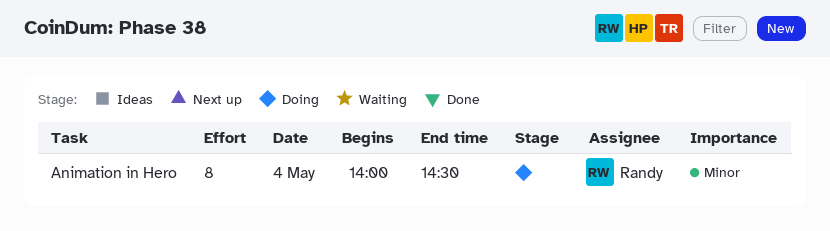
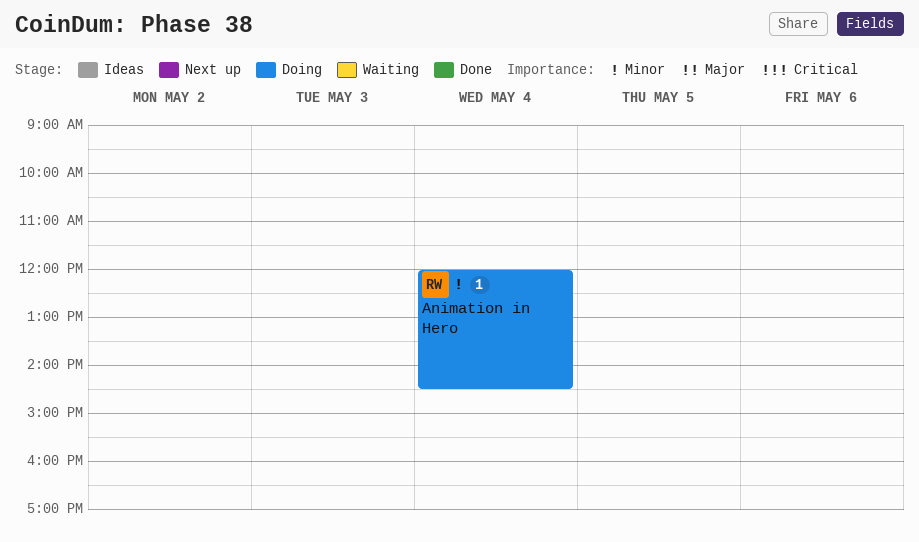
Animation in Hero, estimate: 8 -> 1
Animation in Hero, begins: 14:00 -> 12:00

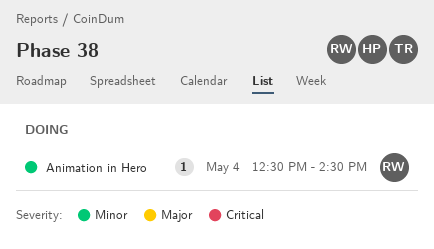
Animation in Hero, begins: 12:00 -> 12:30

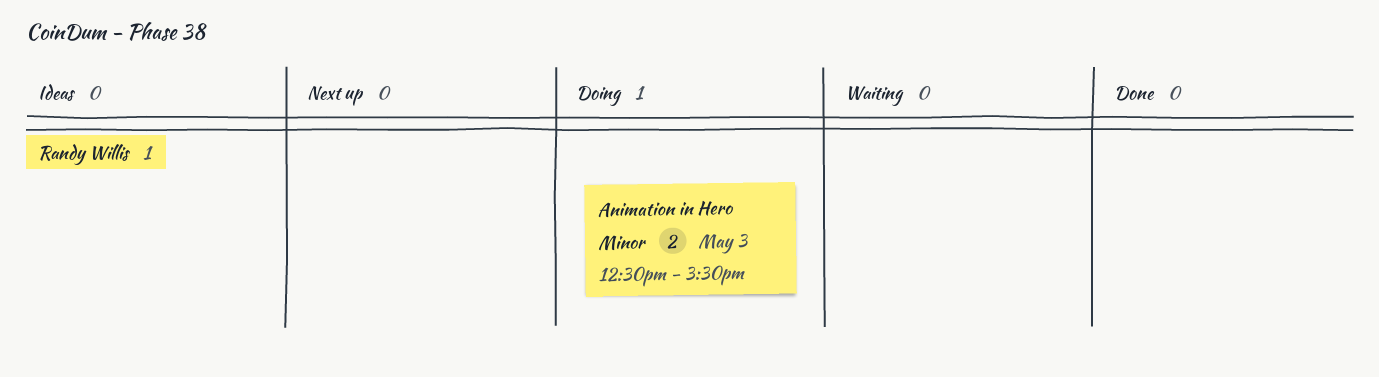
Animation in Hero, estimate: 1 -> 2
Animation in Hero, day: May 4 -> May 3
Animation in Hero, ends: 14:30 -> 15:30

